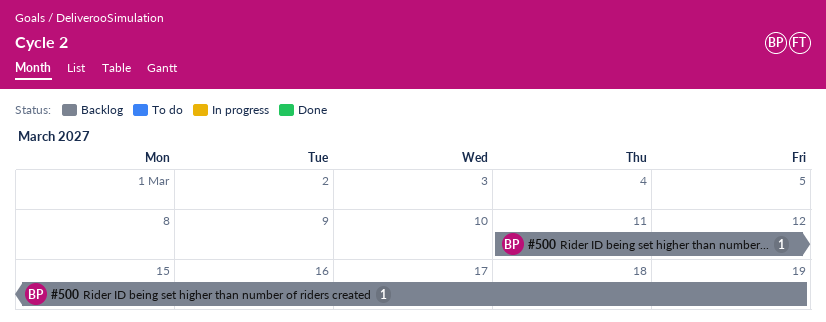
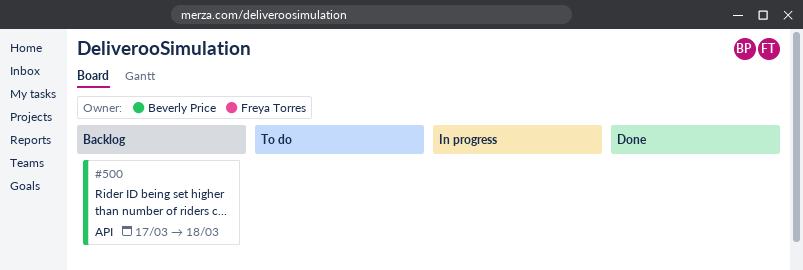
#500, start: Mar 11 -> Mar 17
#500, due: Mar 19 -> Mar 18

